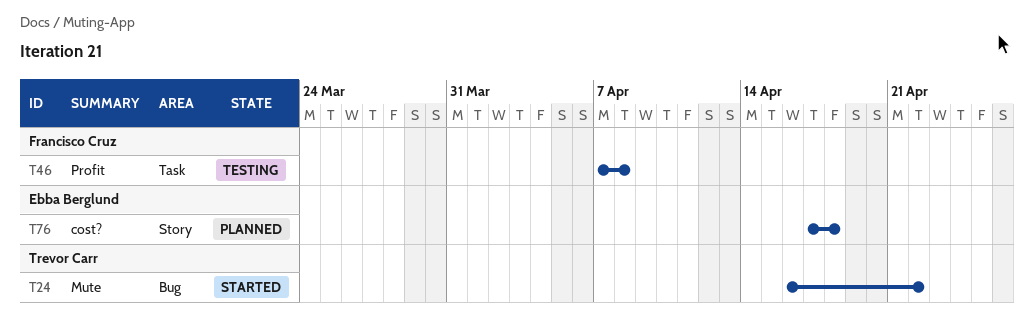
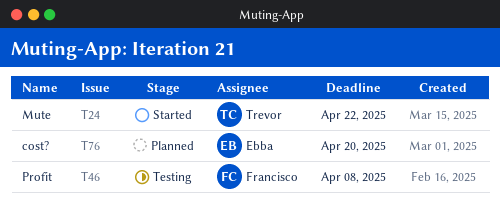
T76, due: Apr 18 -> Apr 20

